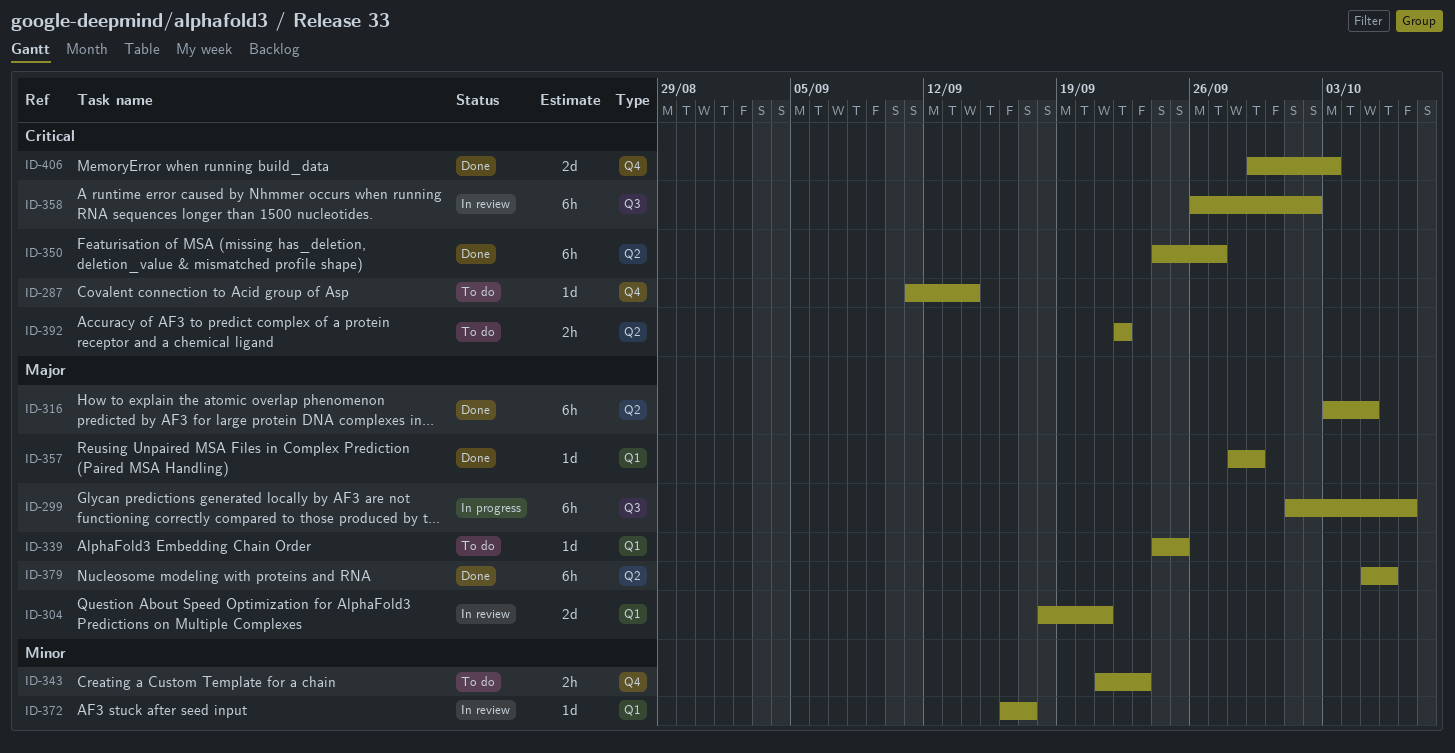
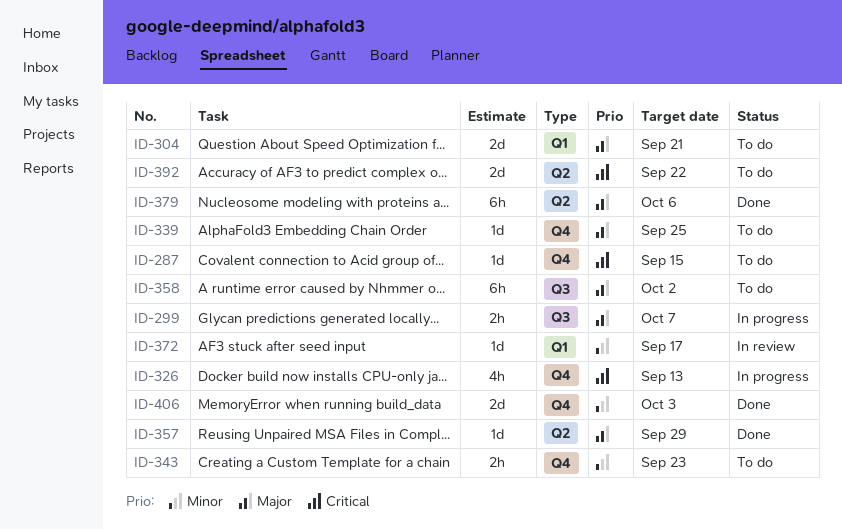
ID-287, due: Sep 14 -> Sep 15
ID-299, estimate: 6h -> 2h
ID-304, status: In review -> To do
ID-316: present -> none
ID-326: none -> present
ID-339, label: Q1 -> Q4
ID-350: present -> none
ID-357, label: Q1 -> Q2
ID-358, status: In review -> To do
ID-358, priority: Critical -> Major
ID-392, estimate: 2h -> 2d
ID-406, priority: Critical -> Minor

